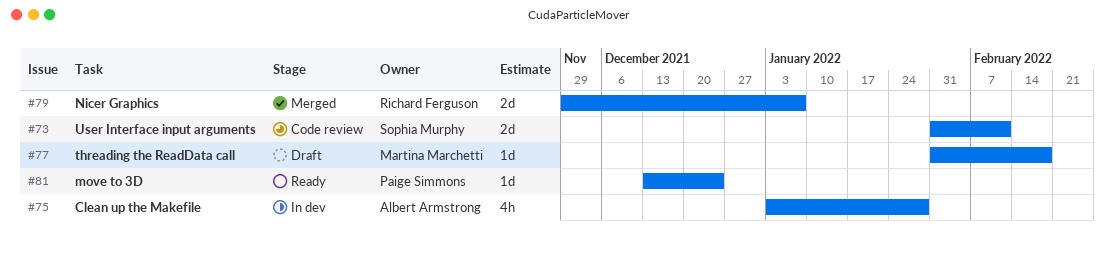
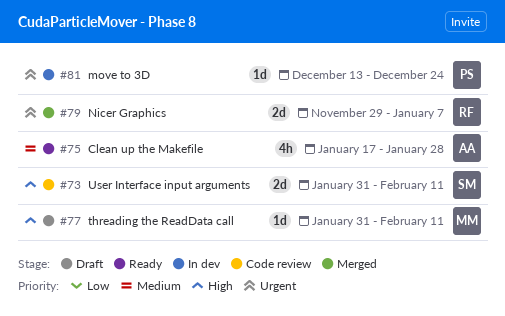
#75, status: In dev -> Ready
#75, start: Jan 3 -> Jan 17
#77, due: Feb 18 -> Feb 11
#81, status: Ready -> In dev

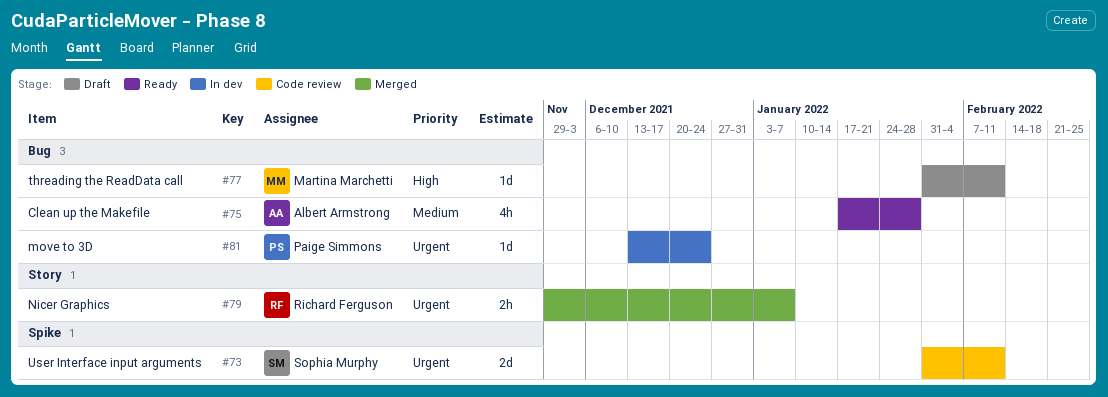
#73, priority: High -> Urgent
#79, estimate: 2d -> 2h

